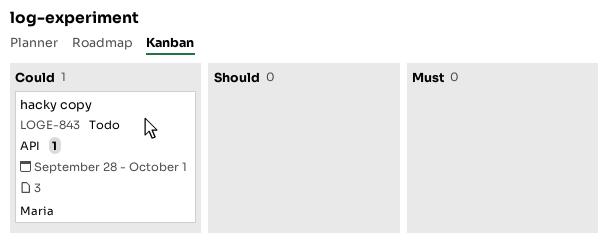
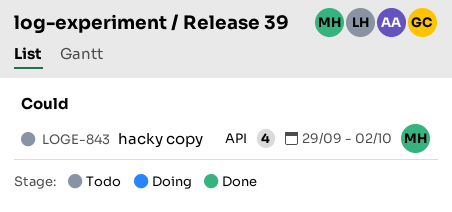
LOGE-843, estimate: 1 -> 4
LOGE-843, start: Sep 28 -> Sep 29
LOGE-843, due: Oct 1 -> Oct 2

